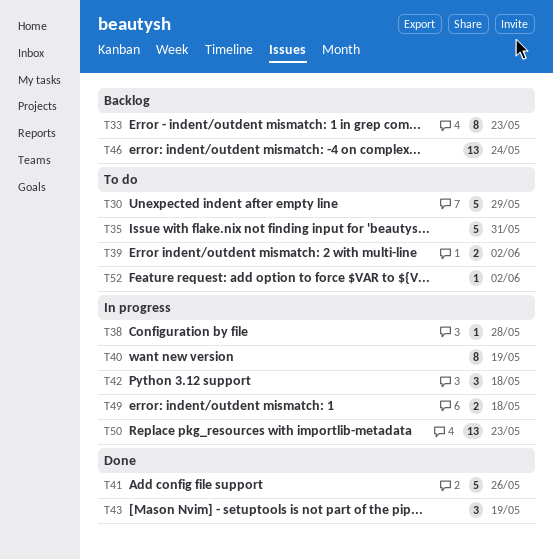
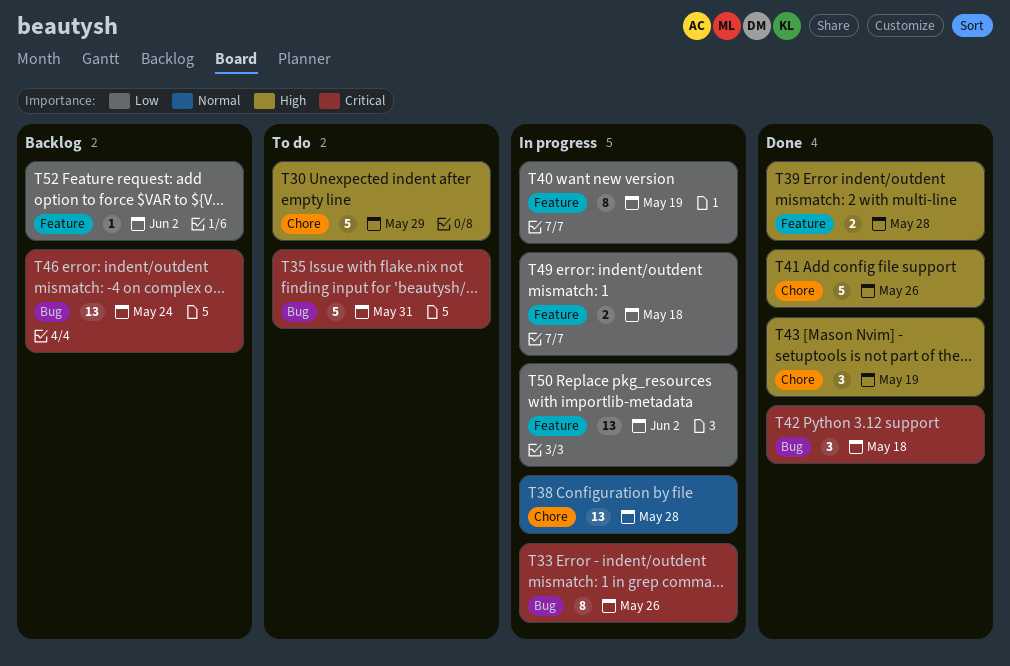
T33, status: Backlog -> In progress
T33, due: May 23 -> May 26
T38, estimate: 1 -> 13
T39, status: To do -> Done
T39, due: Jun 2 -> May 28
T42, status: In progress -> Done
T50, due: May 23 -> Jun 2
T52, status: To do -> Backlog

